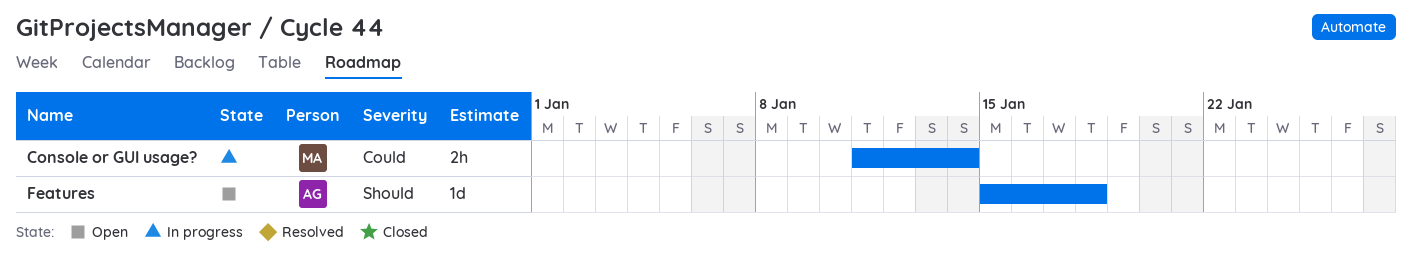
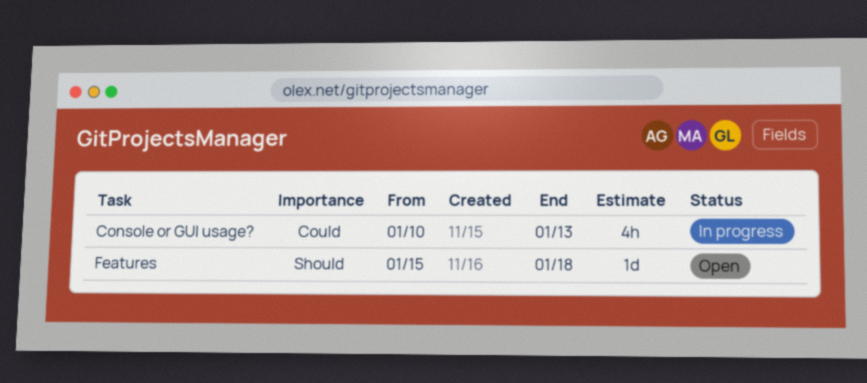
Console or GUI usage?, estimate: 2h -> 4h
Console or GUI usage?, start: Jan 11 -> Jan 10
Console or GUI usage?, due: Jan 14 -> Jan 13

